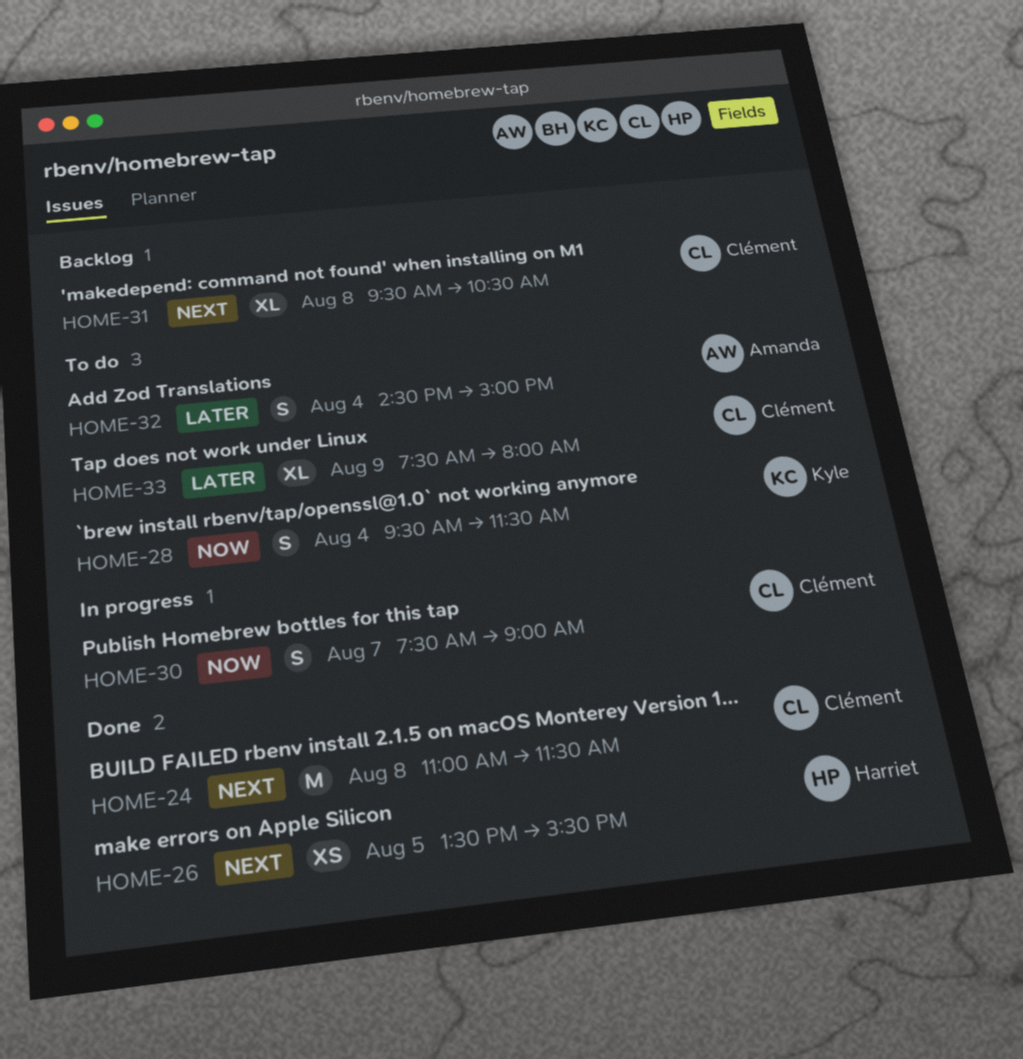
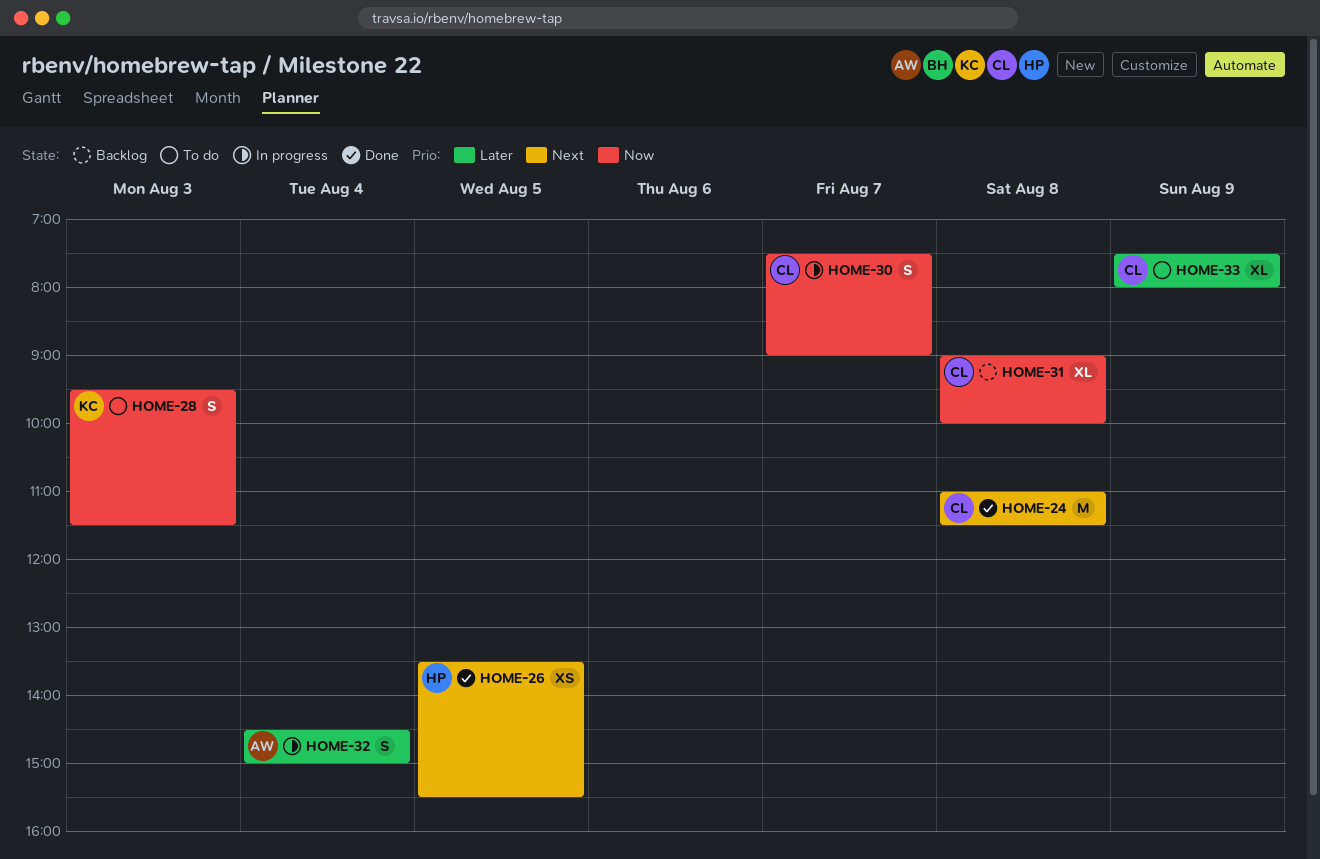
HOME-28, day: Aug 4 -> Aug 3
HOME-31, priority: Next -> Now
HOME-31, begins: 09:30 -> 09:00
HOME-31, ends: 10:30 -> 10:00
HOME-32, status: To do -> In progress

